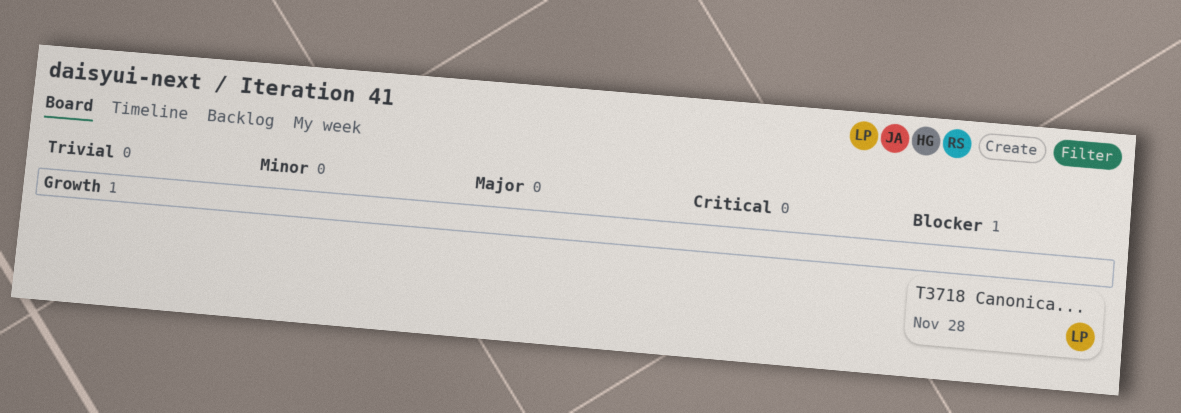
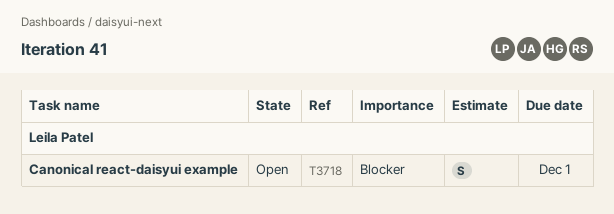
T3718, due: Nov 28 -> Dec 1

